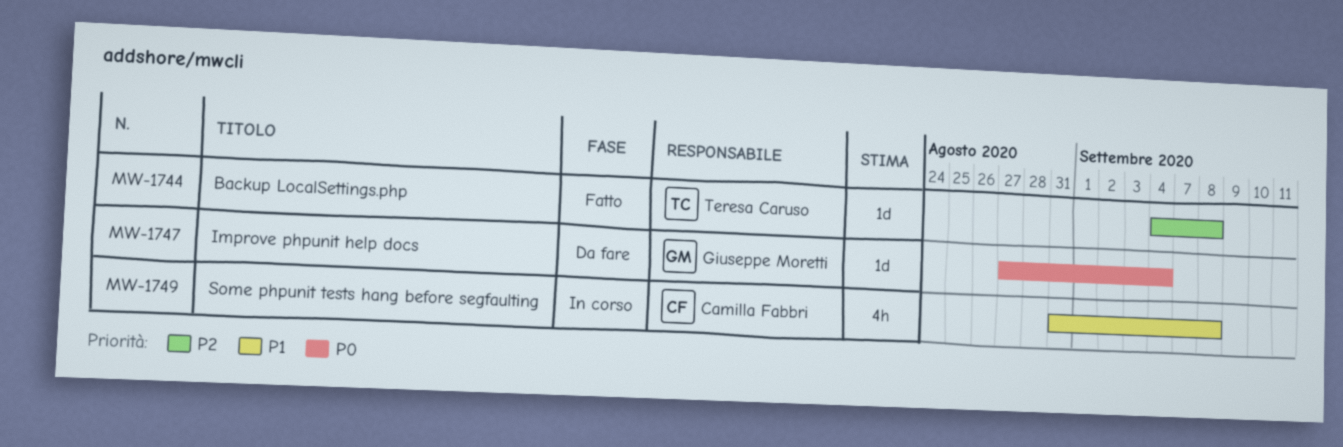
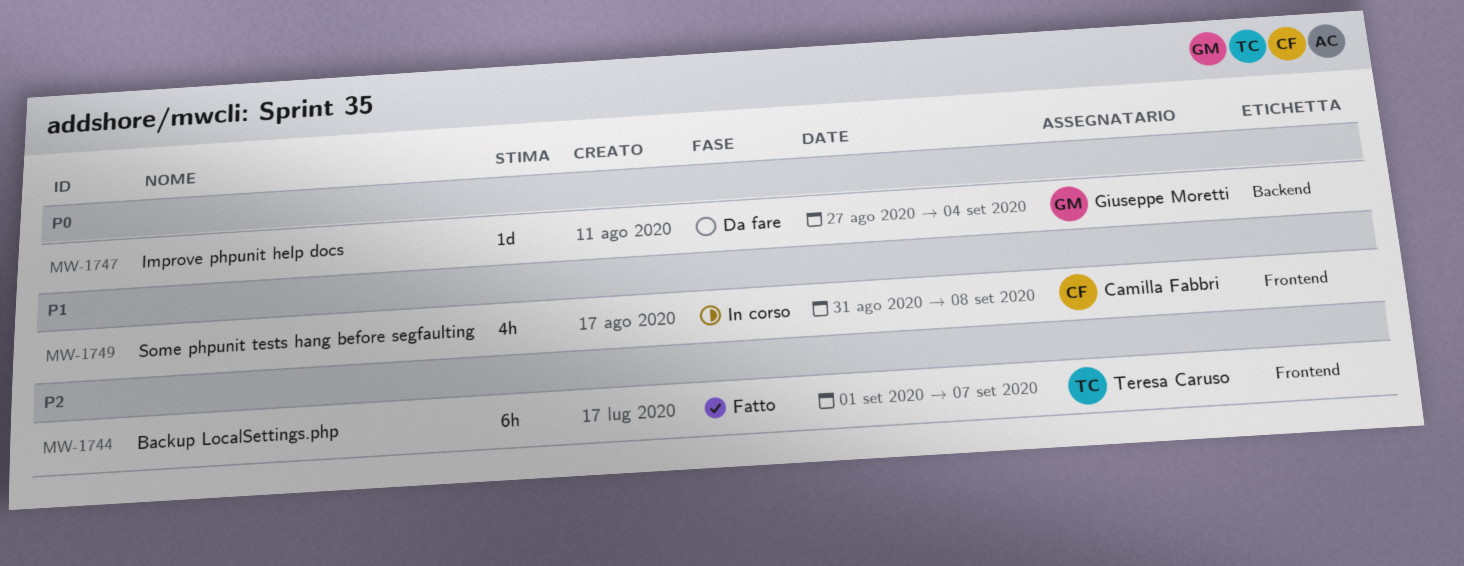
MW-1744, estimate: 1d -> 6h
MW-1744, start: Sep 4 -> Sep 1
MW-1744, due: Sep 8 -> Sep 7

